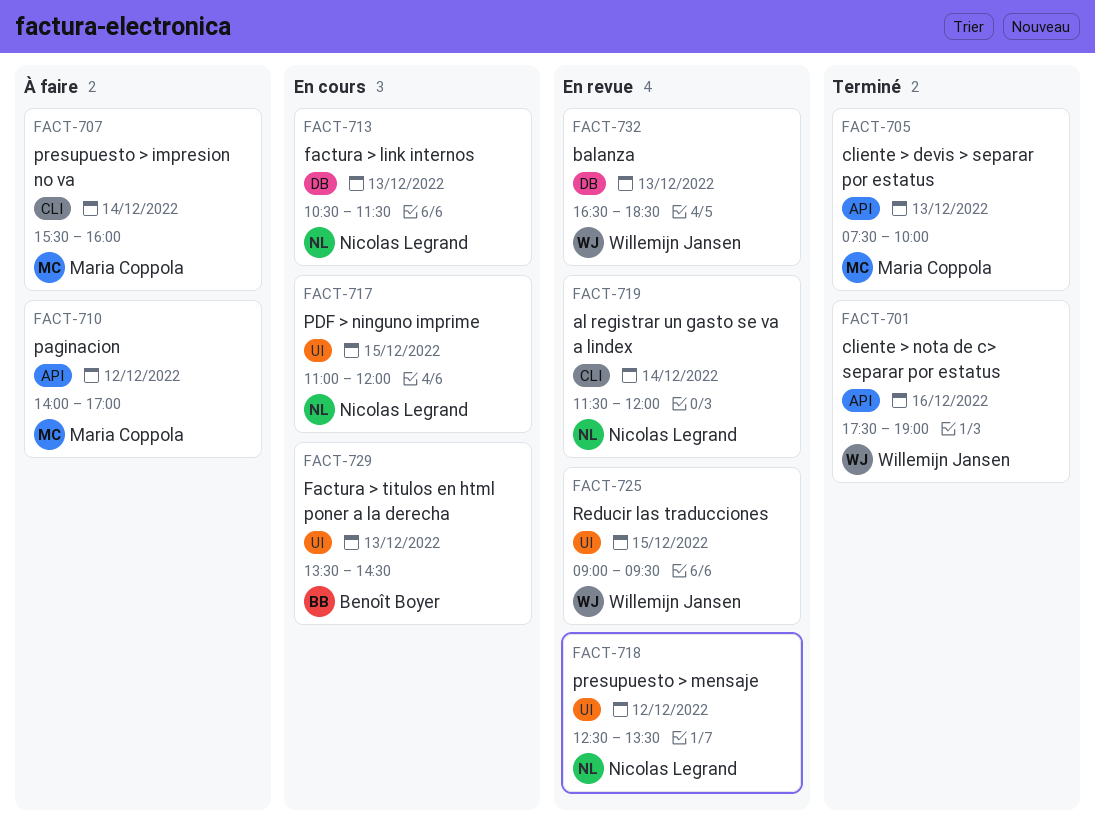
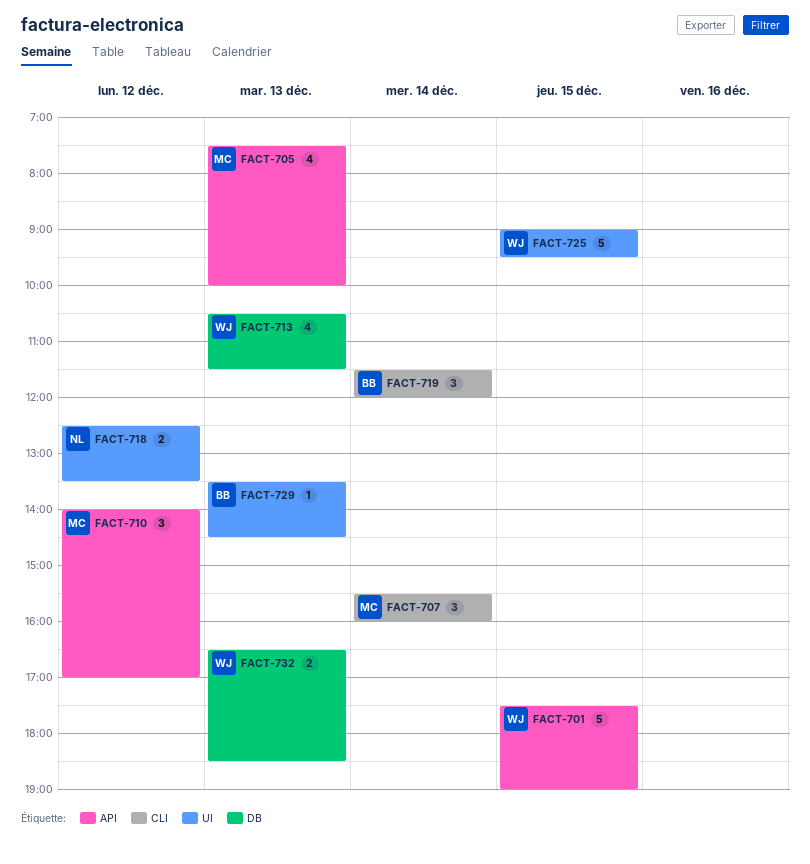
FACT-701, day: Dec 16 -> Dec 15
FACT-713, owner: Nicolas Legrand -> Willemijn Jansen
FACT-717: present -> none
FACT-719, owner: Nicolas Legrand -> Benoît Boyer

